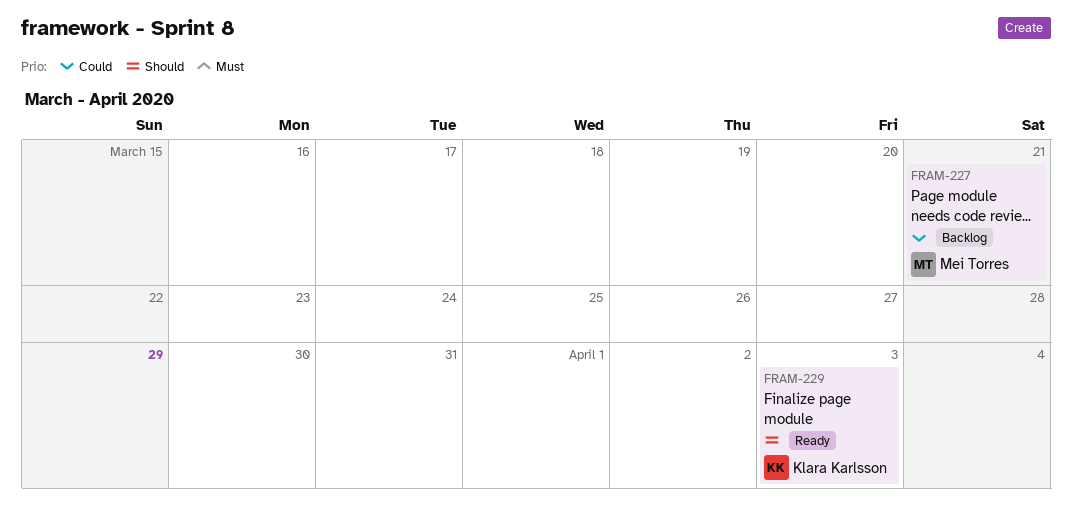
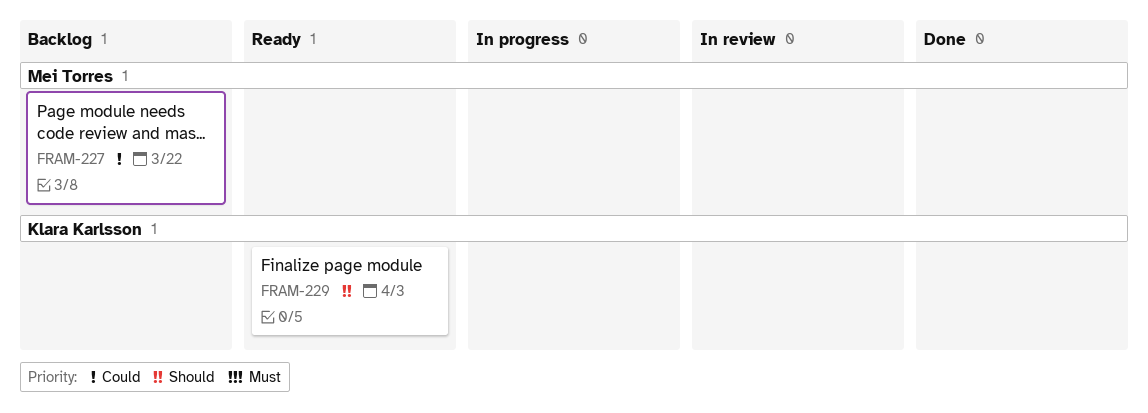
FRAM-227, due: Mar 21 -> Mar 22

